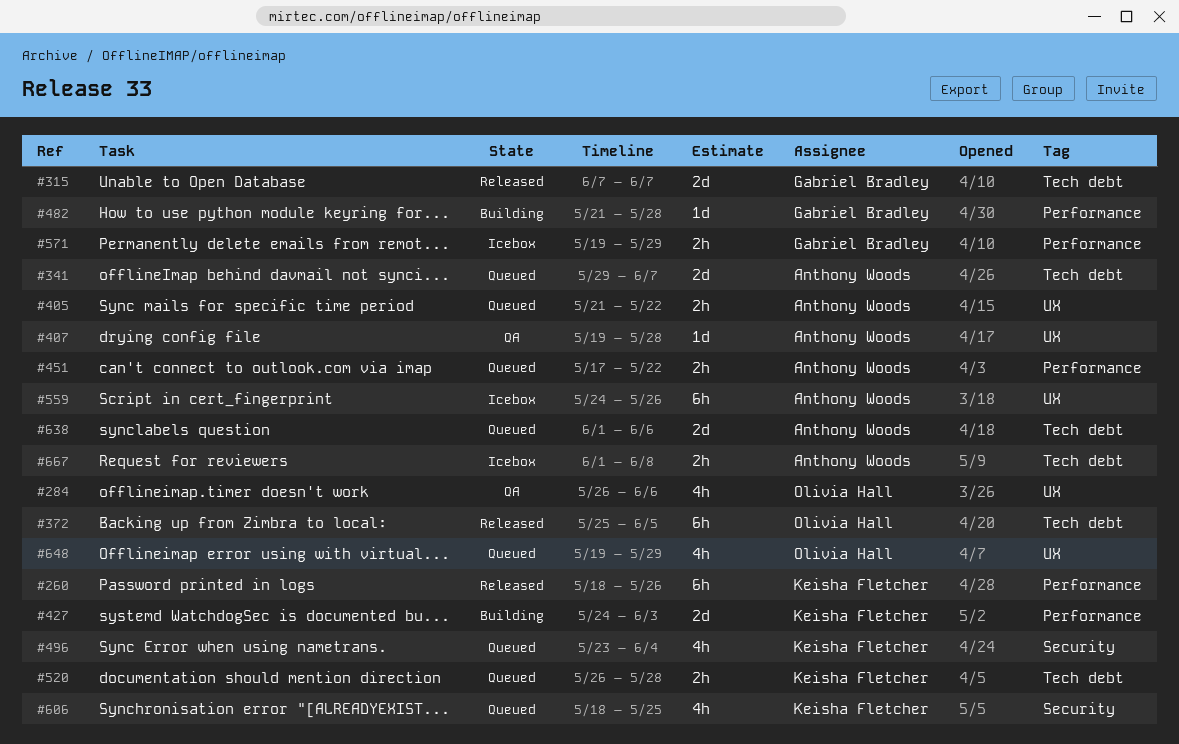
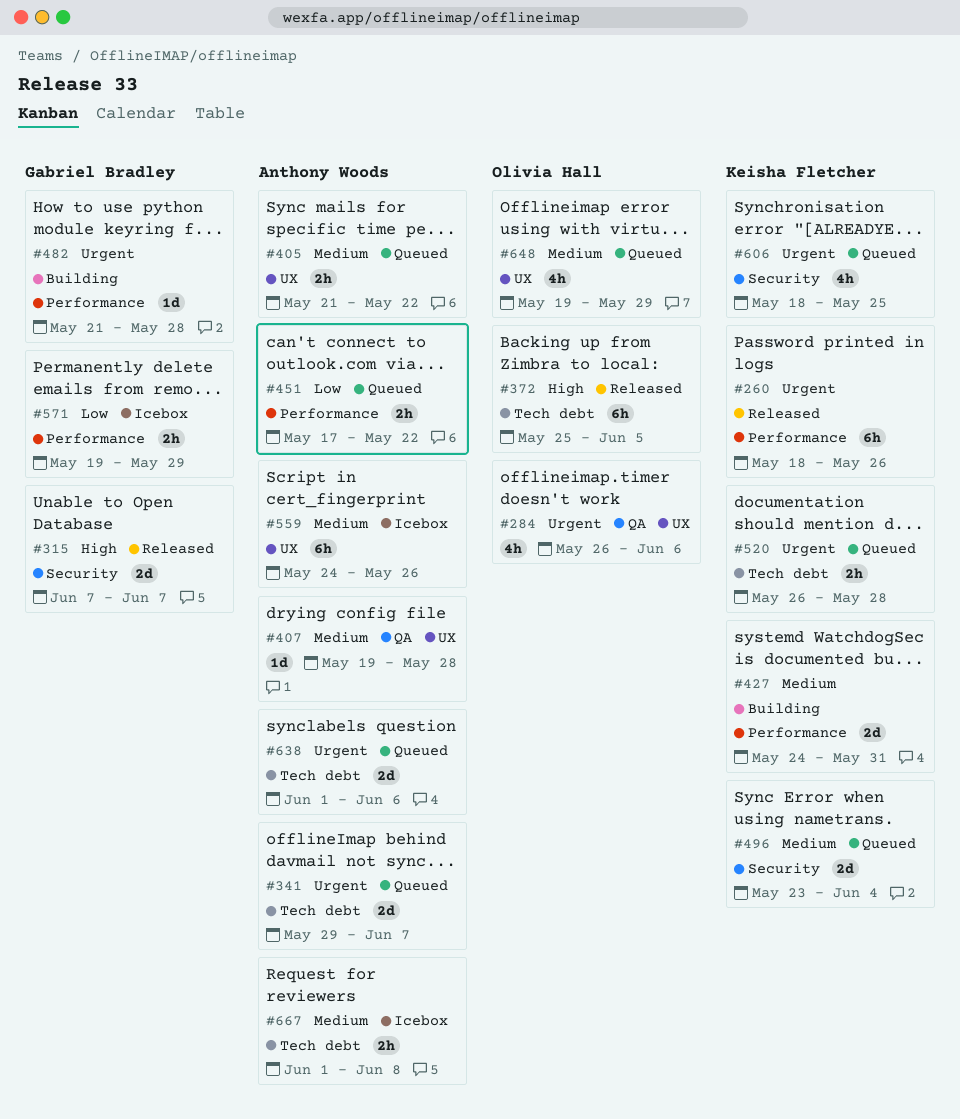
#315, label: Tech debt -> Security
#427, due: Jun 3 -> May 31
#496, estimate: 4h -> 2d

